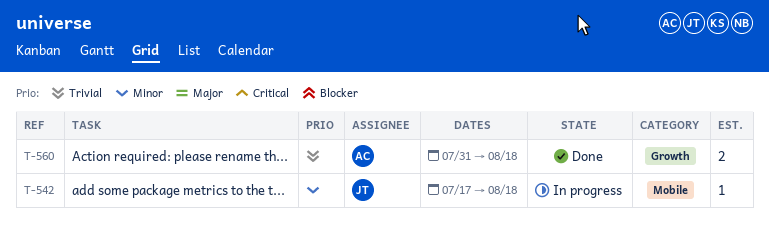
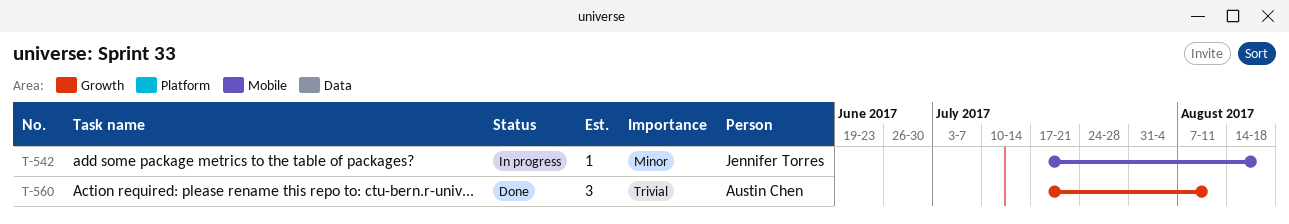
T-560, estimate: 2 -> 3
T-560, start: Jul 31 -> Jul 17
T-560, due: Aug 18 -> Aug 11

